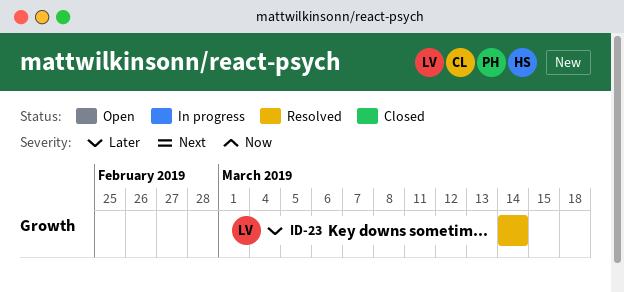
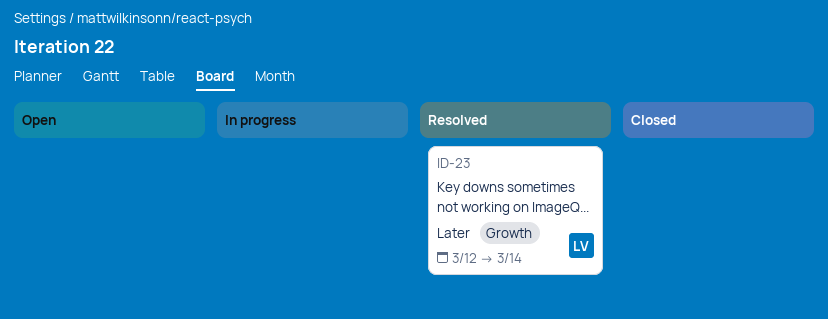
ID-23, start: Mar 14 -> Mar 12

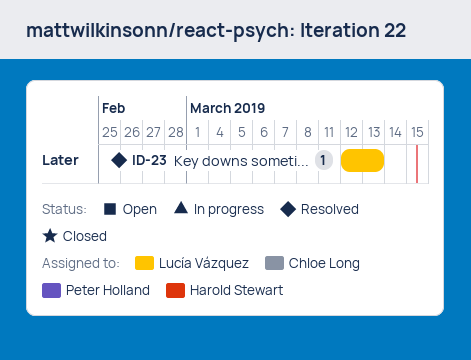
ID-23, due: Mar 14 -> Mar 13

